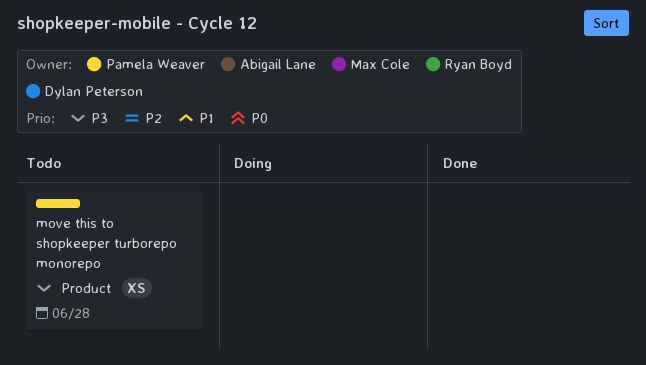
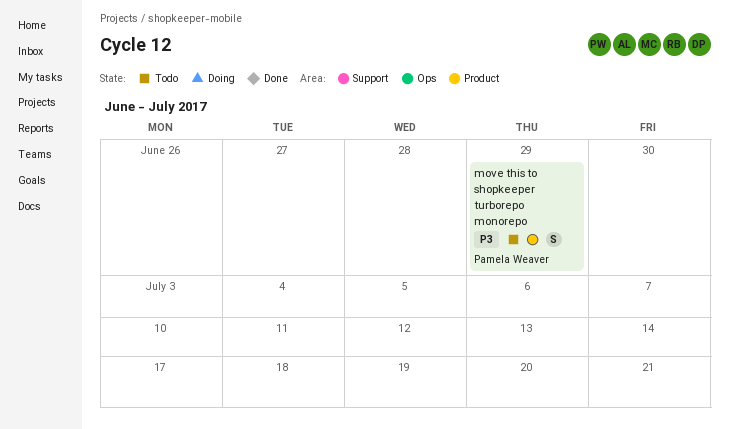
move this to shopkeeper turborepo monorepo, estimate: XS -> S
move this to shopkeeper turborepo monorepo, due: Jun 28 -> Jun 29

